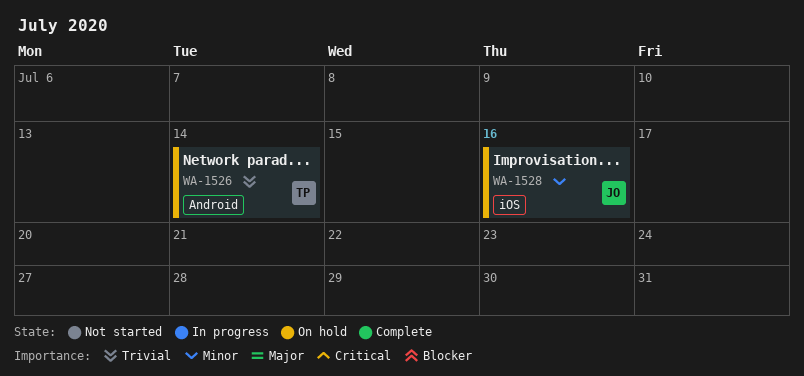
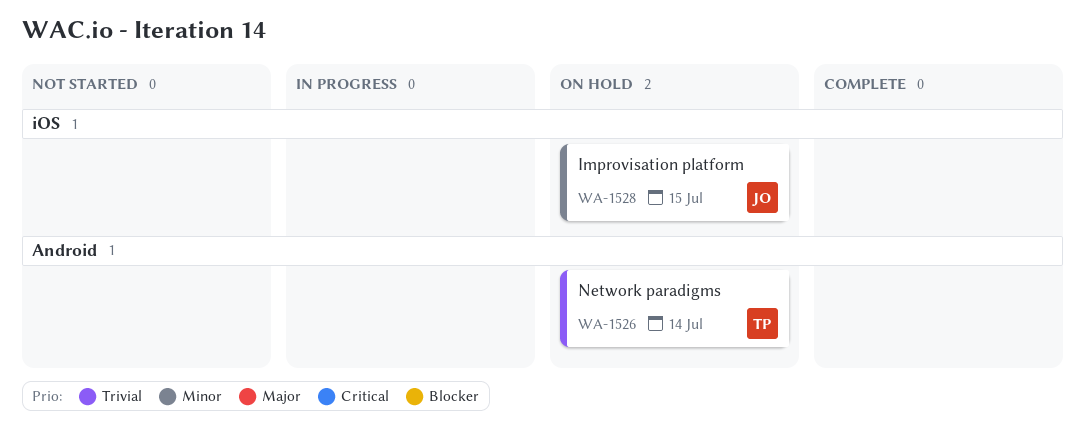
WA-1528, due: Jul 16 -> Jul 15

